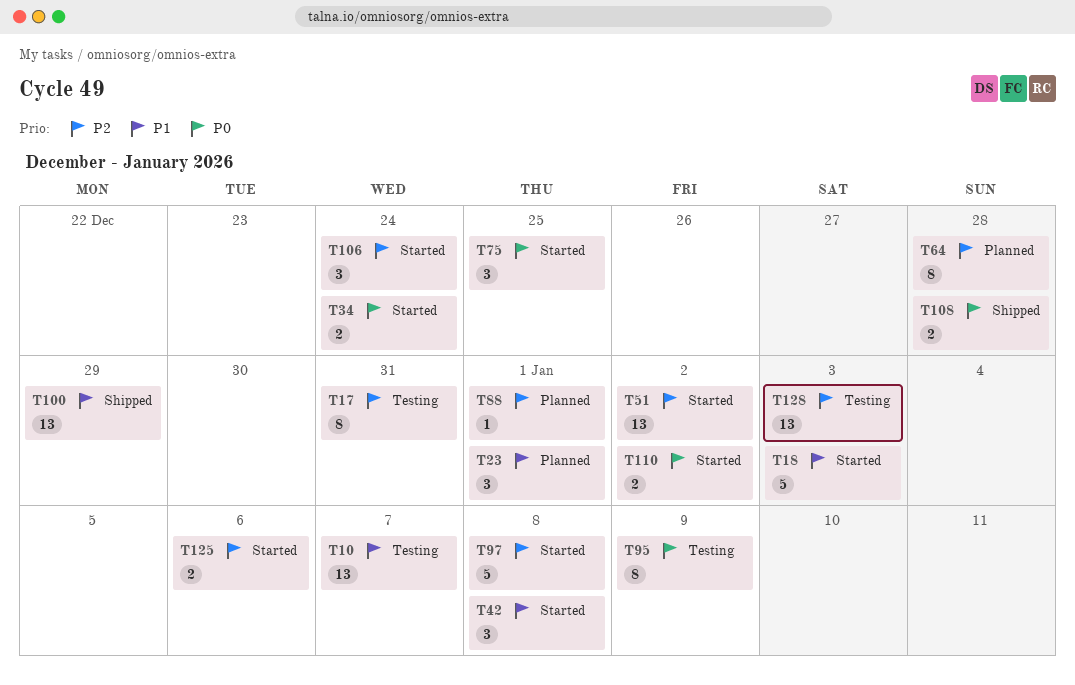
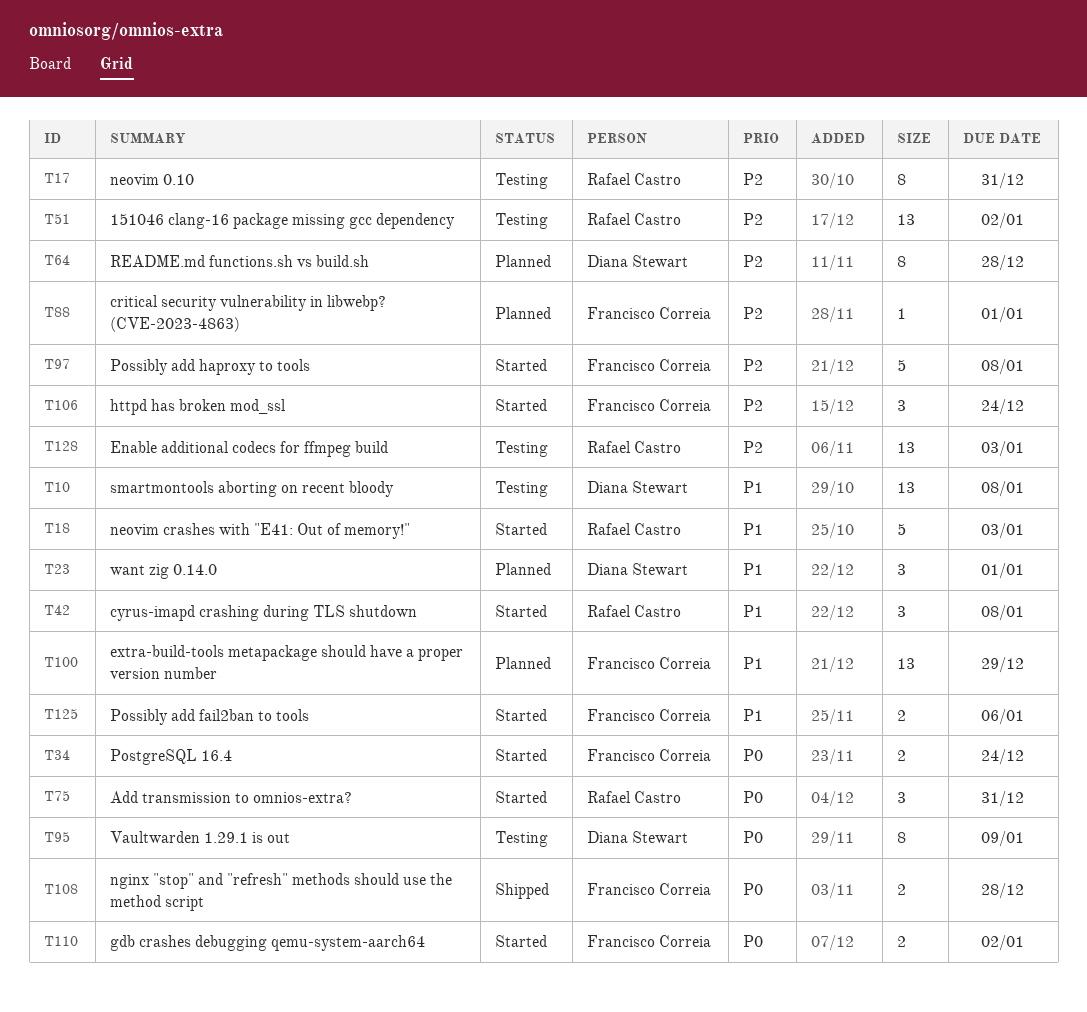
T10, due: Jan 7 -> Jan 8
T51, status: Started -> Testing
T75, due: Dec 25 -> Dec 31
T100, status: Shipped -> Planned
T125, priority: P2 -> P1

